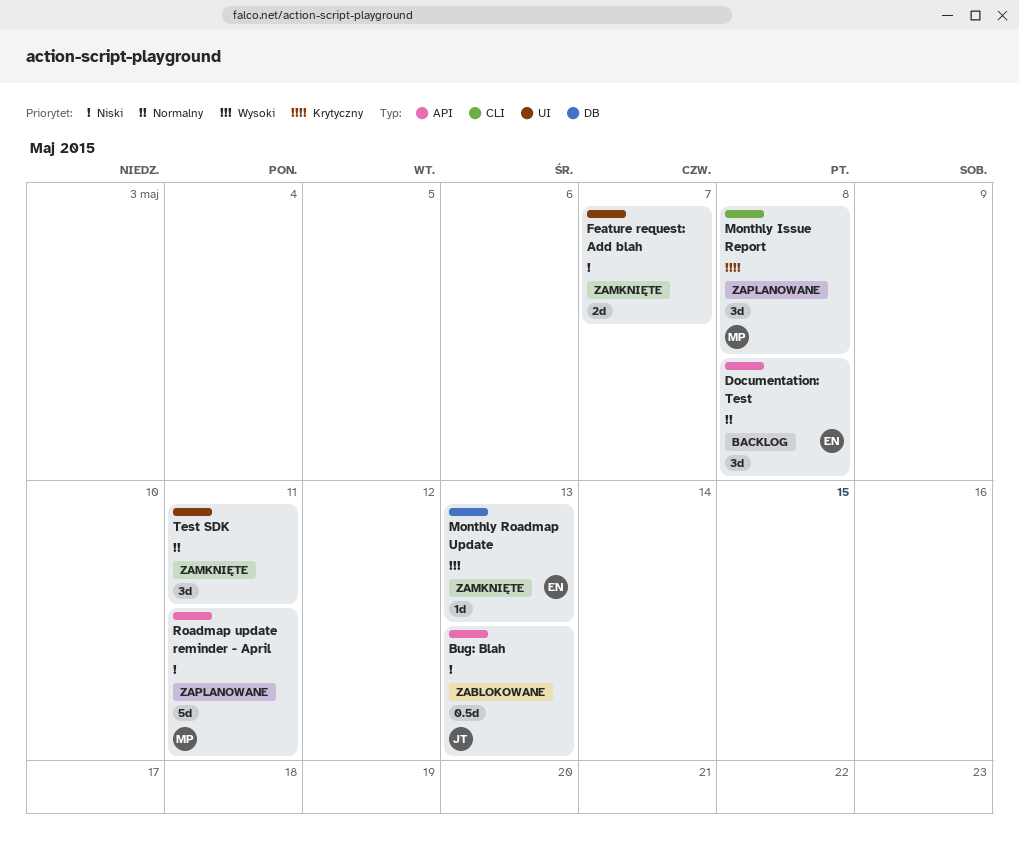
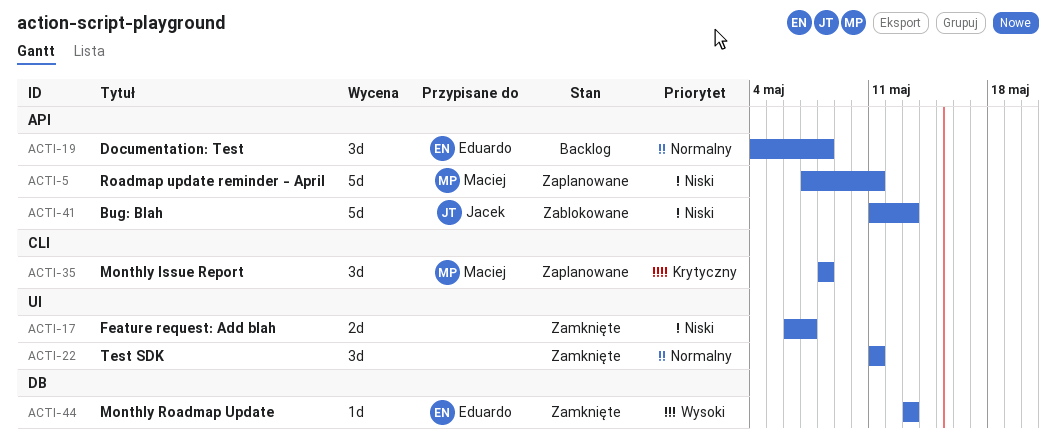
Bug: Blah, estimate: 0.5d -> 5d

